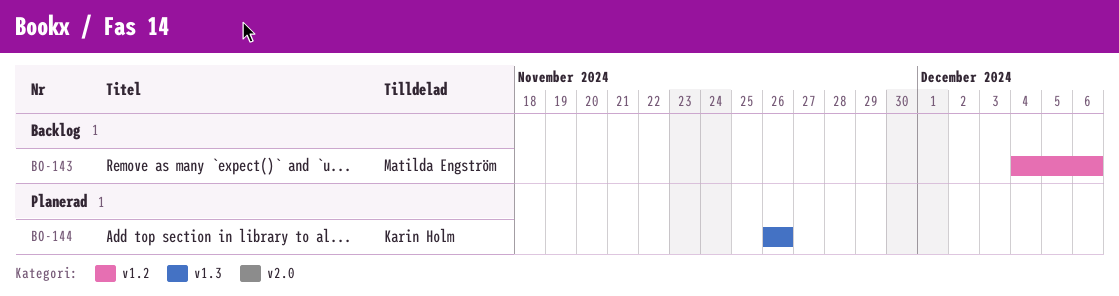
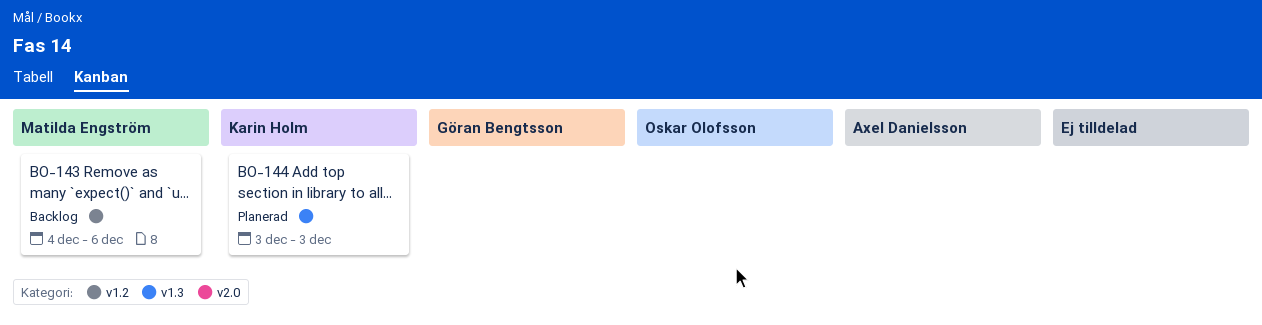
BO-144, start: Nov 26 -> Dec 3
BO-144, due: Nov 26 -> Dec 3

